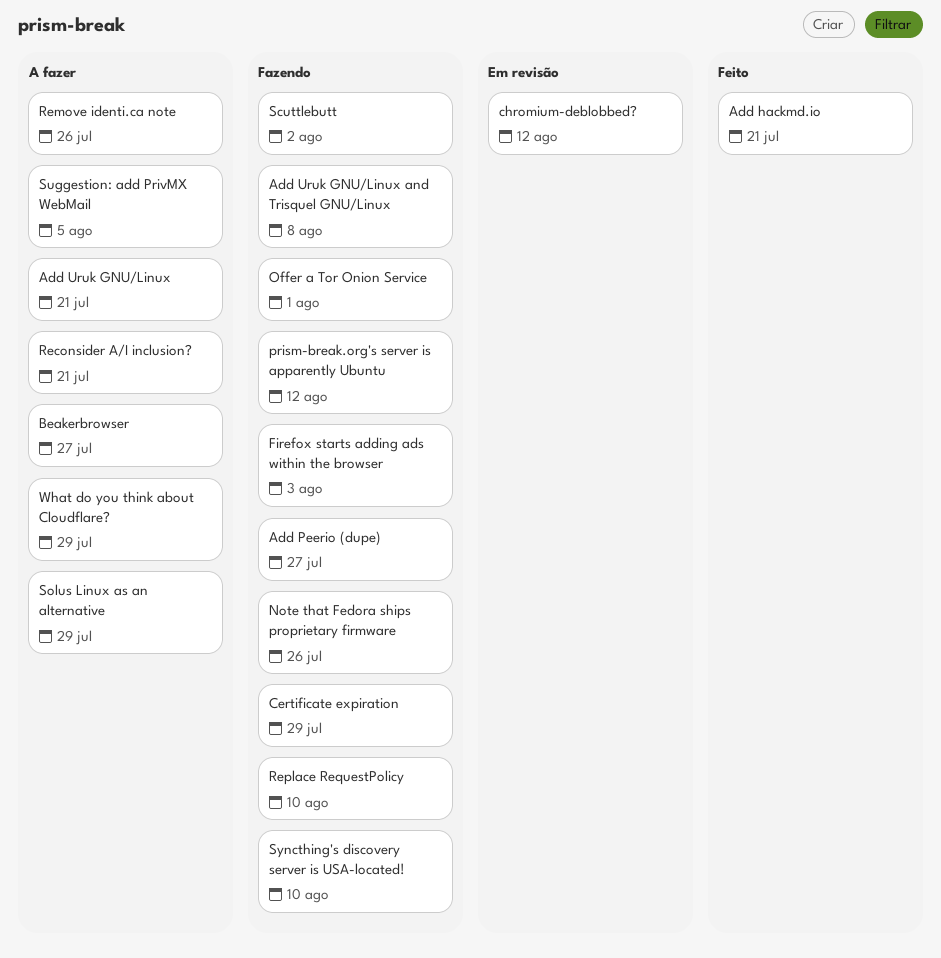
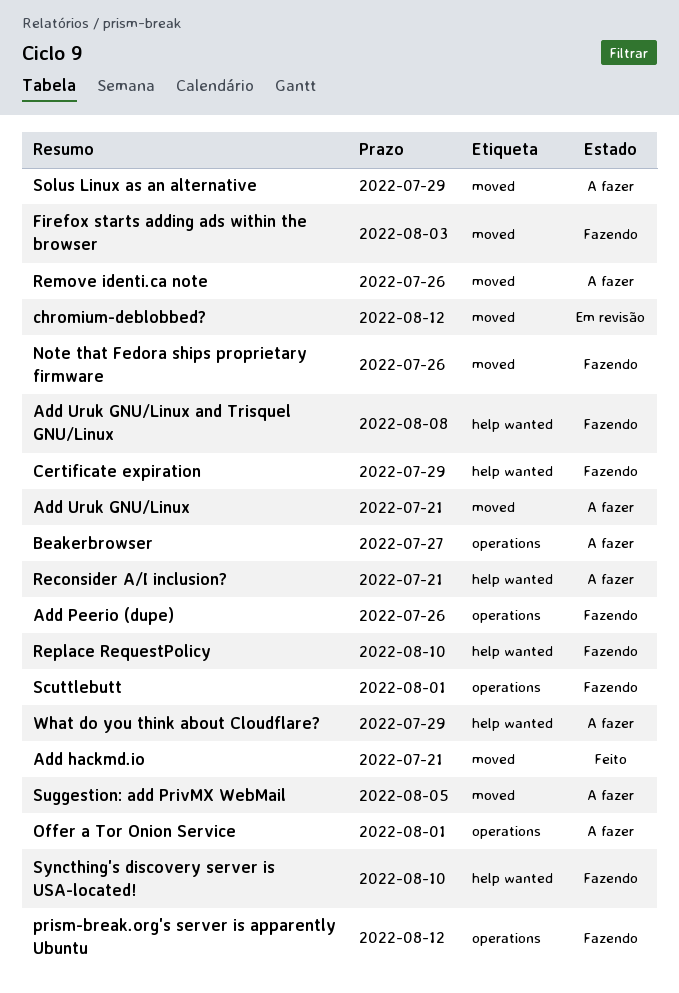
Add Peerio (dupe), due: Jul 27 -> Jul 26
Offer a Tor Onion Service, status: Fazendo -> A fazer
Scuttlebutt, due: Aug 2 -> Aug 1

